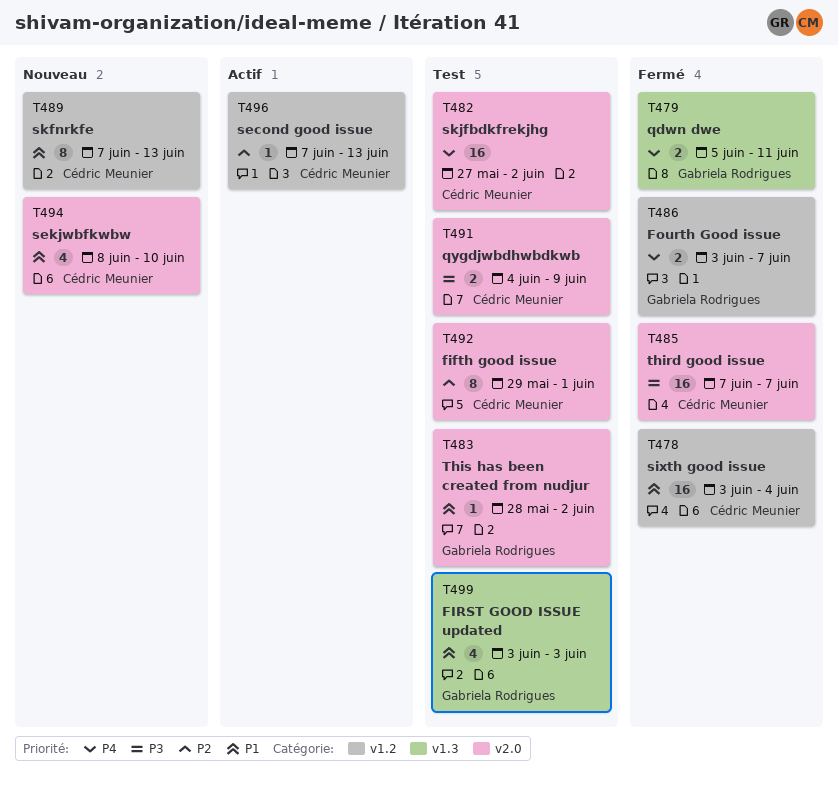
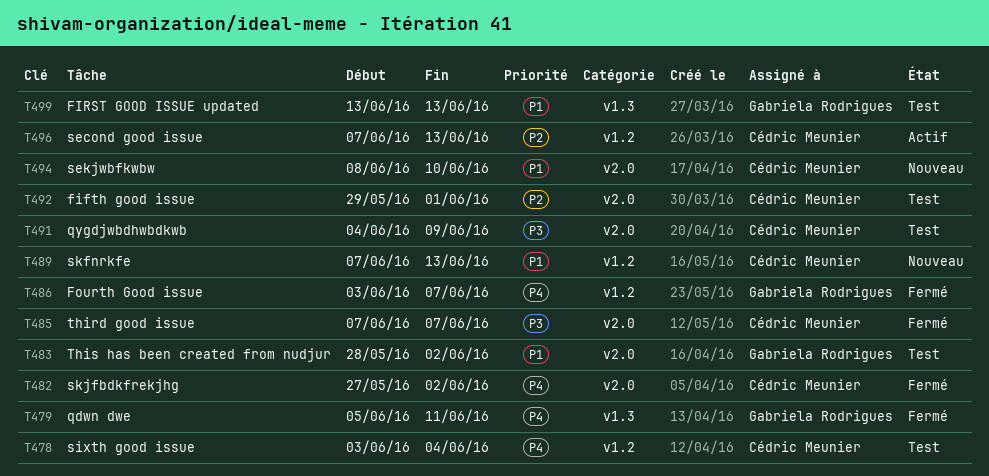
T478, status: Fermé -> Test
T478, priority: P1 -> P4
T482, status: Test -> Fermé
T499, start: Jun 3 -> Jun 13
T499, due: Jun 3 -> Jun 13

